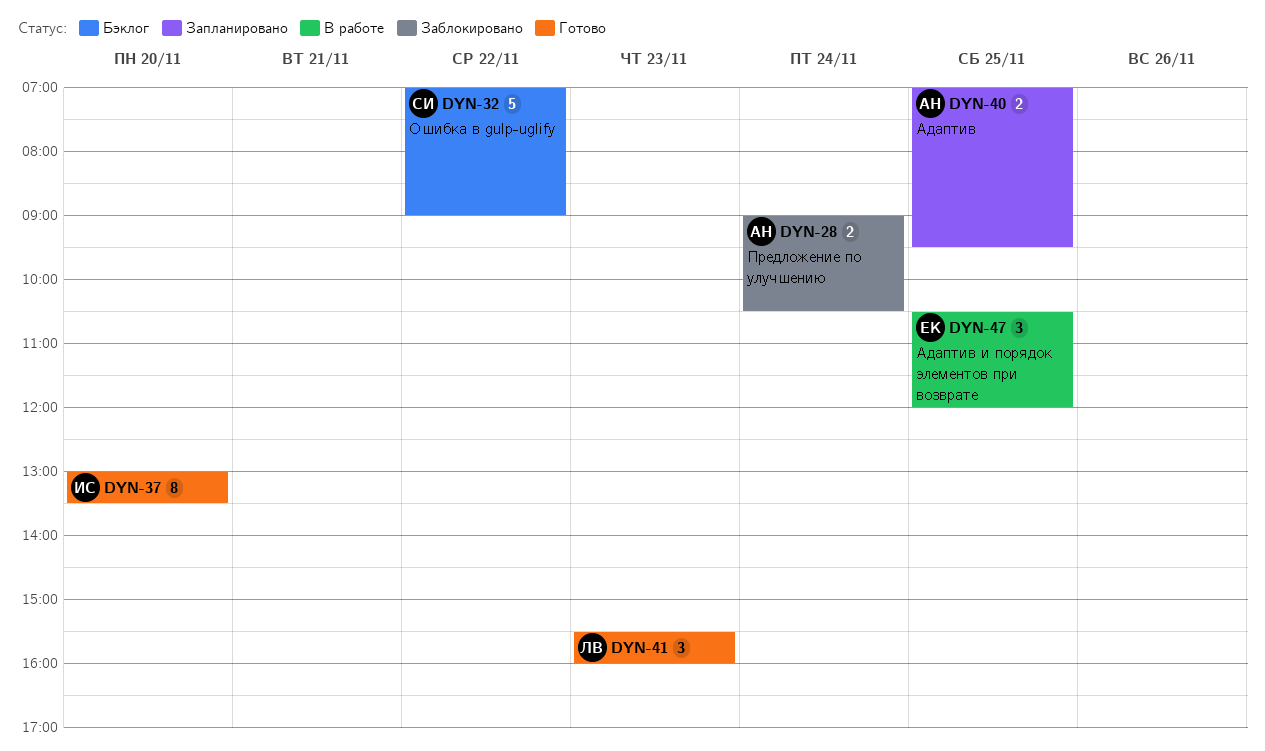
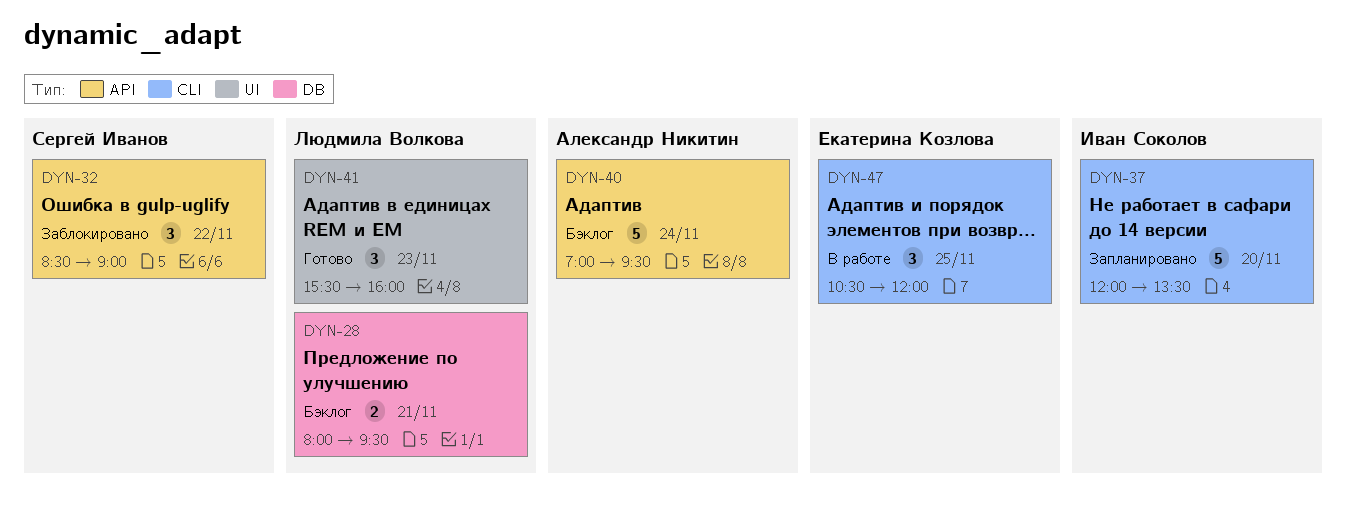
DYN-28, status: Заблокировано -> Бэклог
DYN-28, owner: Александр Никитин -> Людмила Волкова
DYN-28, day: Nov 24 -> Nov 21
DYN-28, begins: 09:00 -> 08:00
DYN-28, ends: 10:30 -> 09:30
DYN-32, status: Бэклог -> Заблокировано
DYN-32, estimate: 5 -> 3
DYN-32, begins: 07:00 -> 08:30
DYN-37, status: Готово -> Запланировано
DYN-37, estimate: 8 -> 5
DYN-37, begins: 13:00 -> 12:00
DYN-40, status: Запланировано -> Бэклог
DYN-40, estimate: 2 -> 5
DYN-40, day: Nov 25 -> Nov 24

